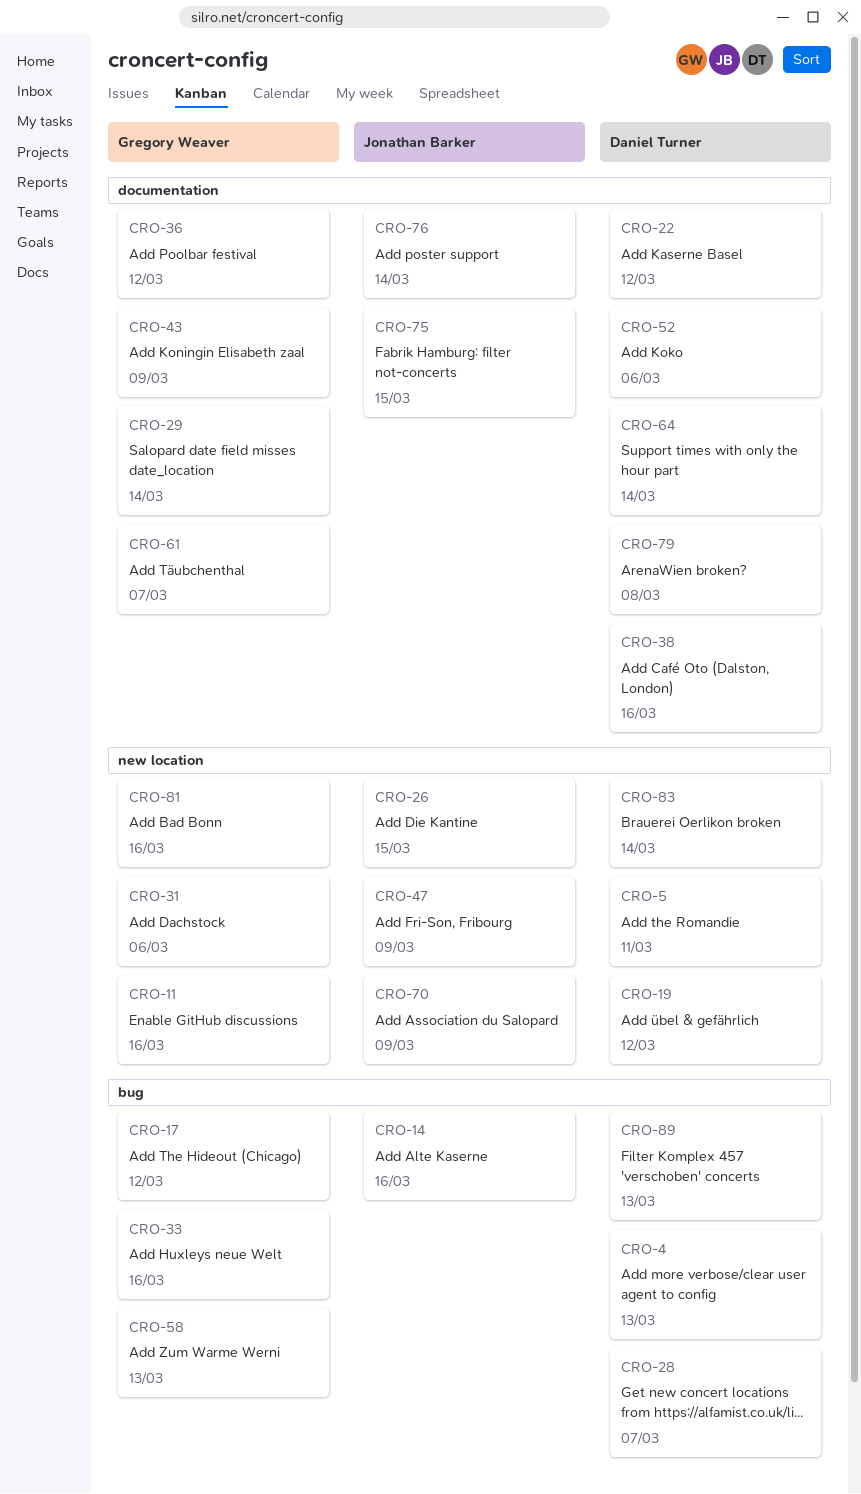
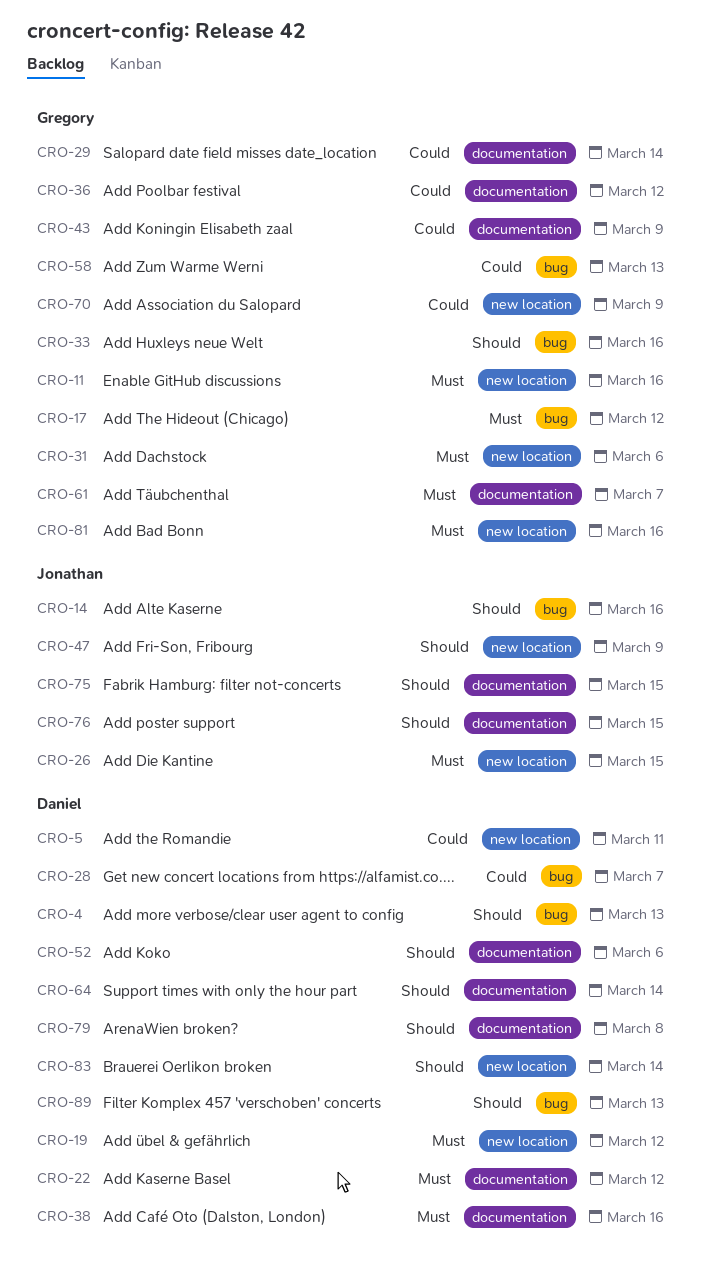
CRO-70, owner: Jonathan Barker -> Gregory Weaver
CRO-76, due: Mar 14 -> Mar 15

